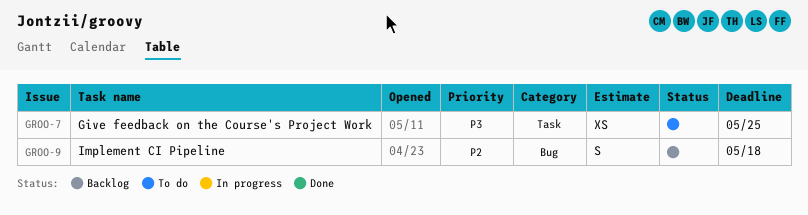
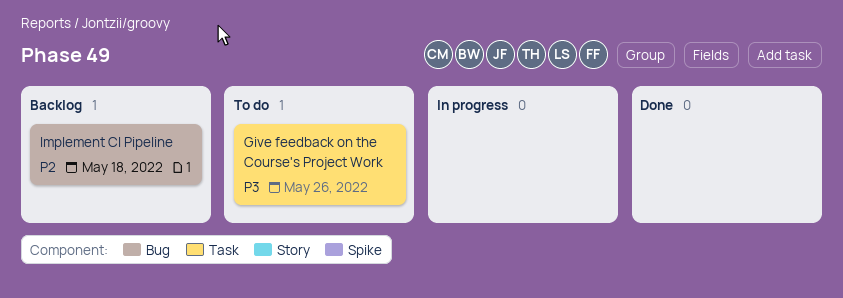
Give feedback on the Course's Project Work, due: May 25 -> May 26

